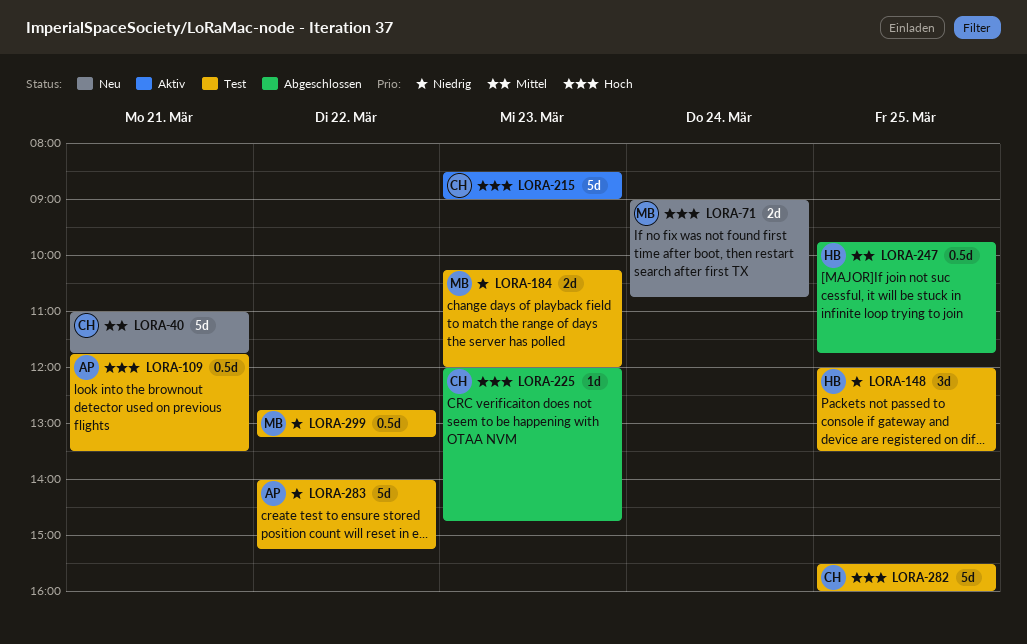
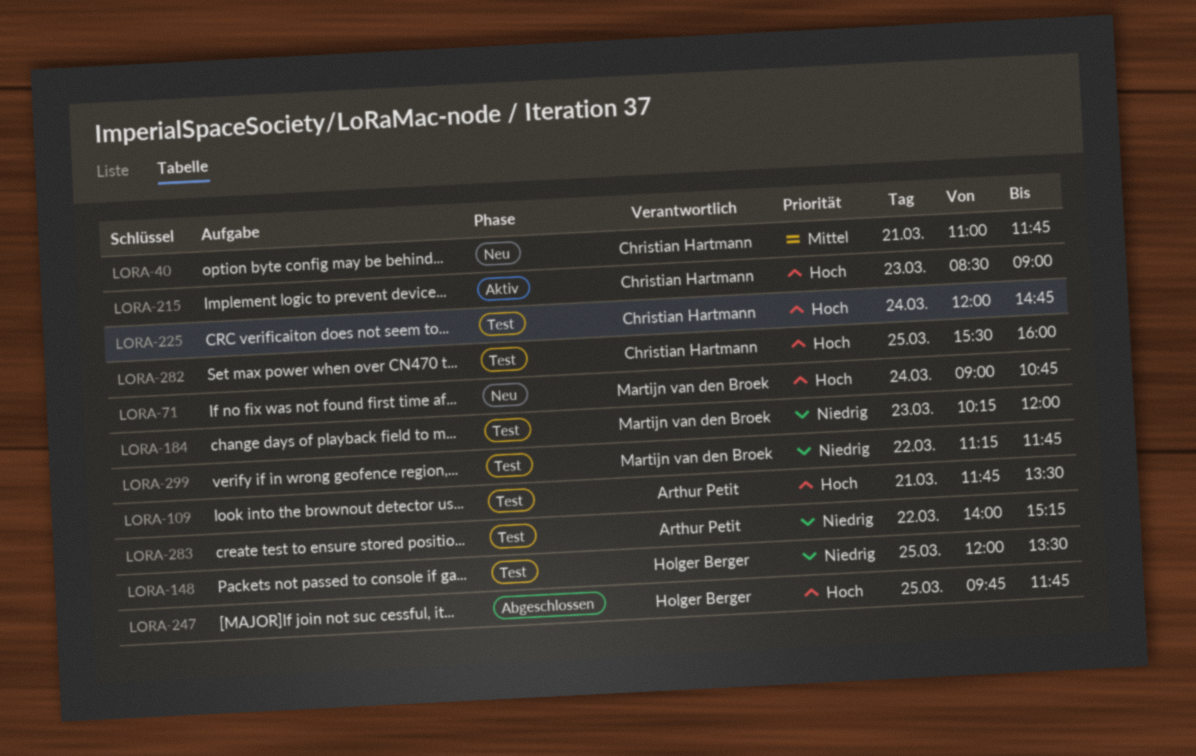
LORA-225, status: Abgeschlossen -> Test
LORA-225, day: Mar 23 -> Mar 24
LORA-247, priority: Mittel -> Hoch
LORA-299, begins: 12:45 -> 11:15
LORA-299, ends: 13:15 -> 11:45

